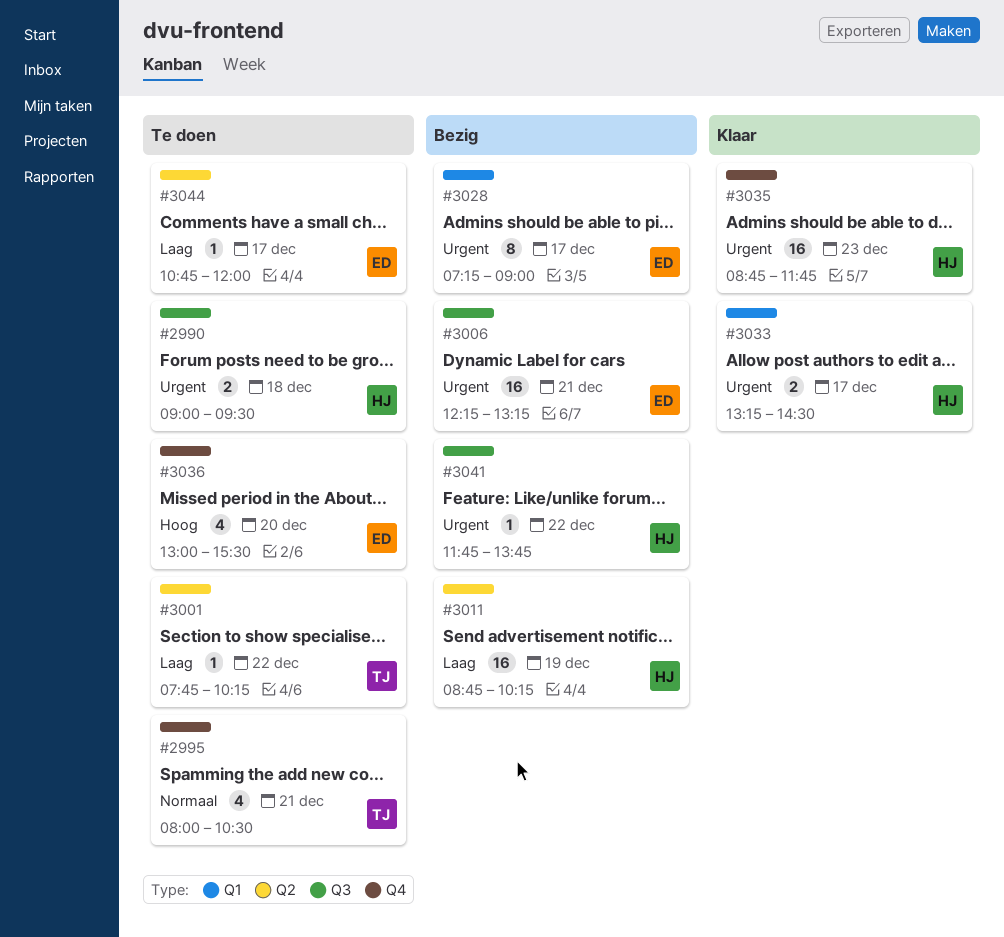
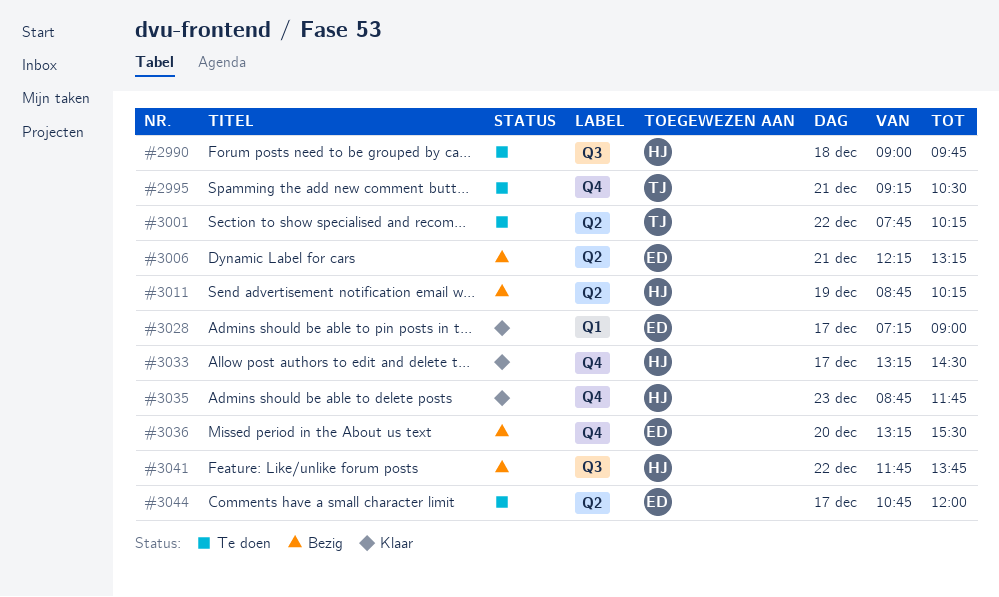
#2990, ends: 09:30 -> 09:45
#2995, begins: 08:00 -> 09:15
#3006, label: Q3 -> Q2
#3028, status: Bezig -> Klaar
#3033, label: Q1 -> Q4
#3036, status: Te doen -> Bezig
#3036, begins: 13:00 -> 13:15

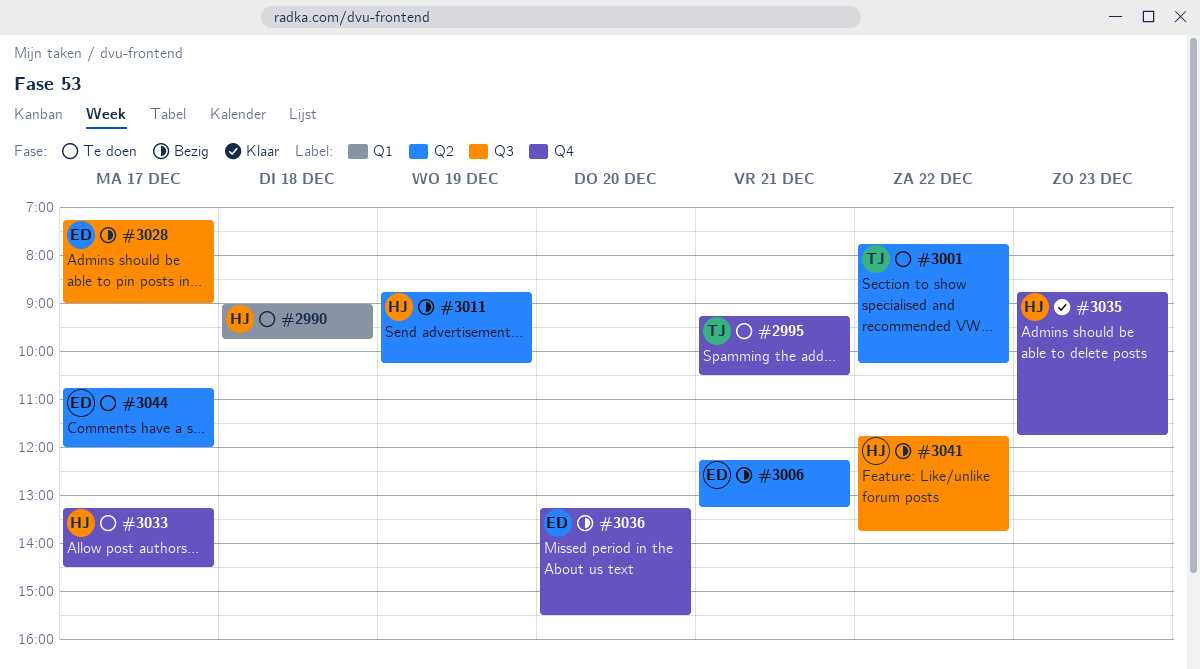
#2990, label: Q3 -> Q1
#3028, status: Klaar -> Bezig
#3028, label: Q1 -> Q3
#3033, status: Klaar -> Te doen

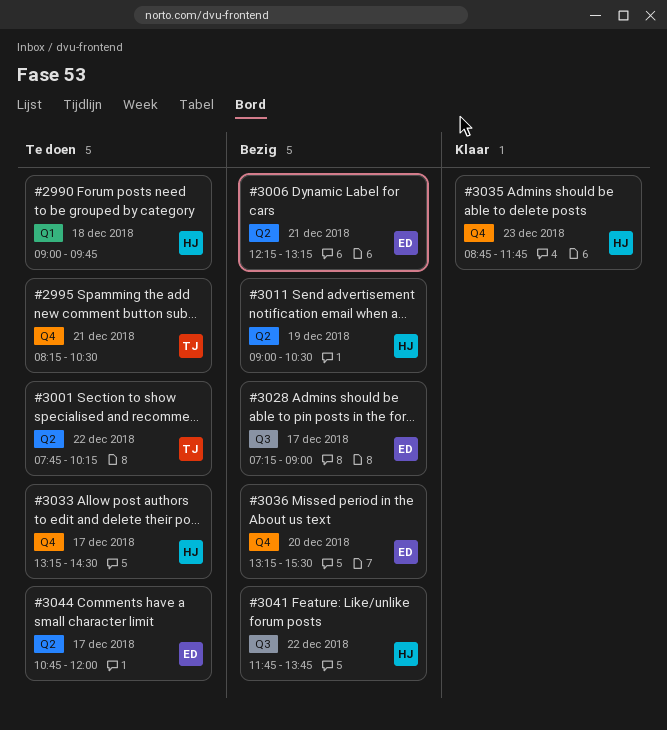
#2995, begins: 09:15 -> 08:15
#3011, begins: 08:45 -> 09:00
#3011, ends: 10:15 -> 10:30

